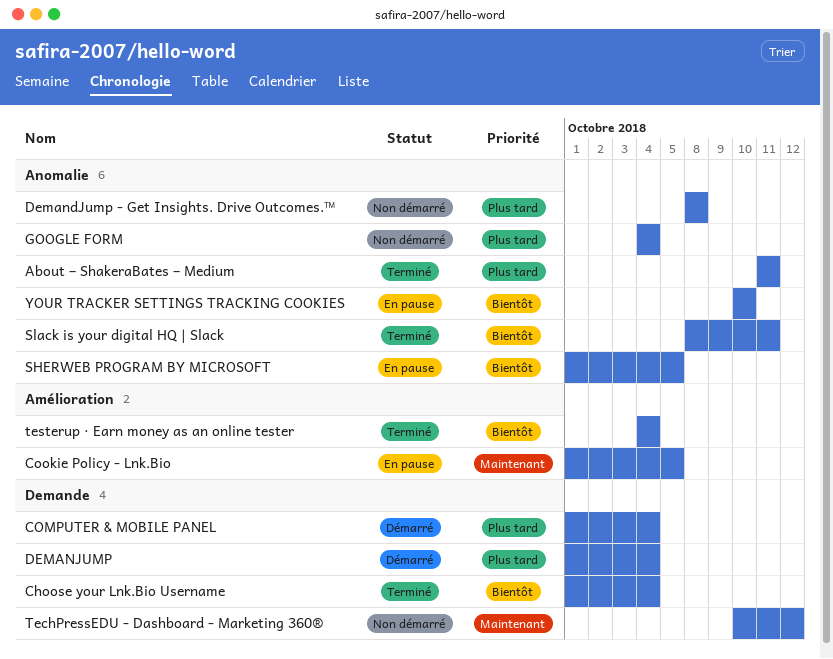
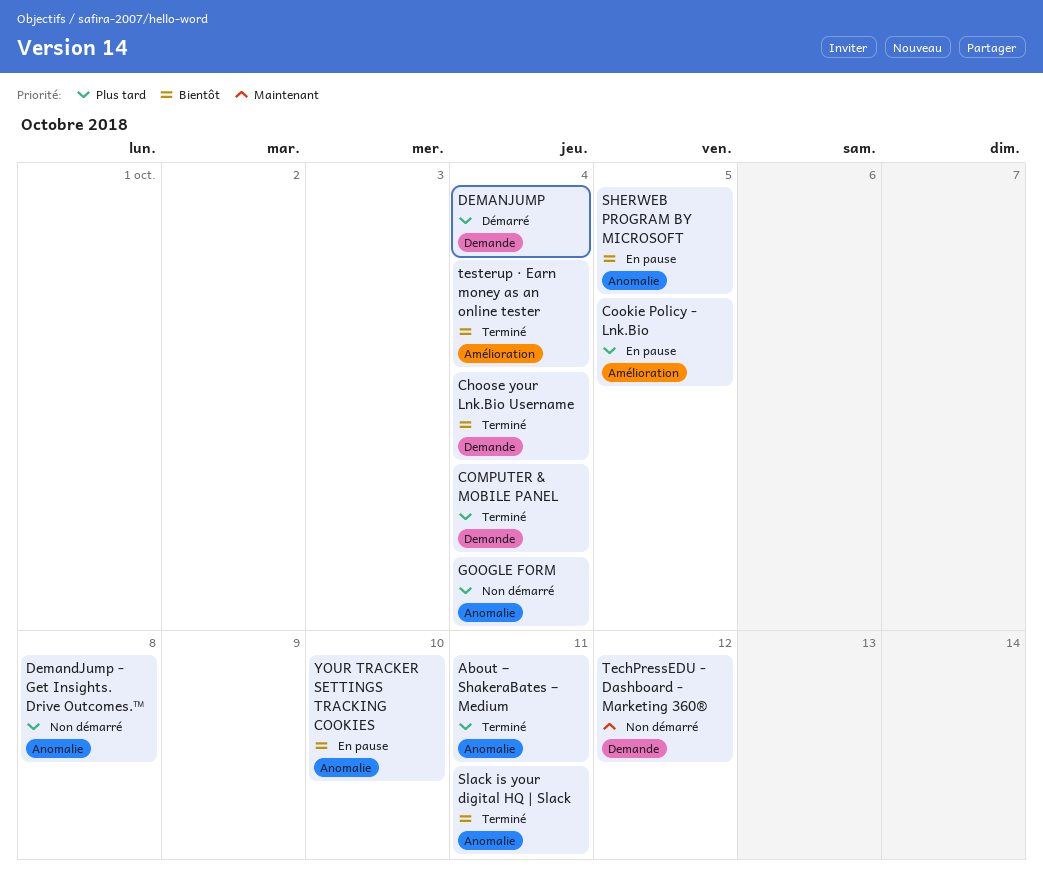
COMPUTER & MOBILE PANEL, status: Démarré -> Terminé
Cookie Policy - Lnk.Bio, priority: Maintenant -> Plus tard

